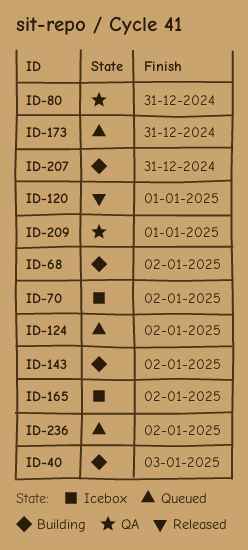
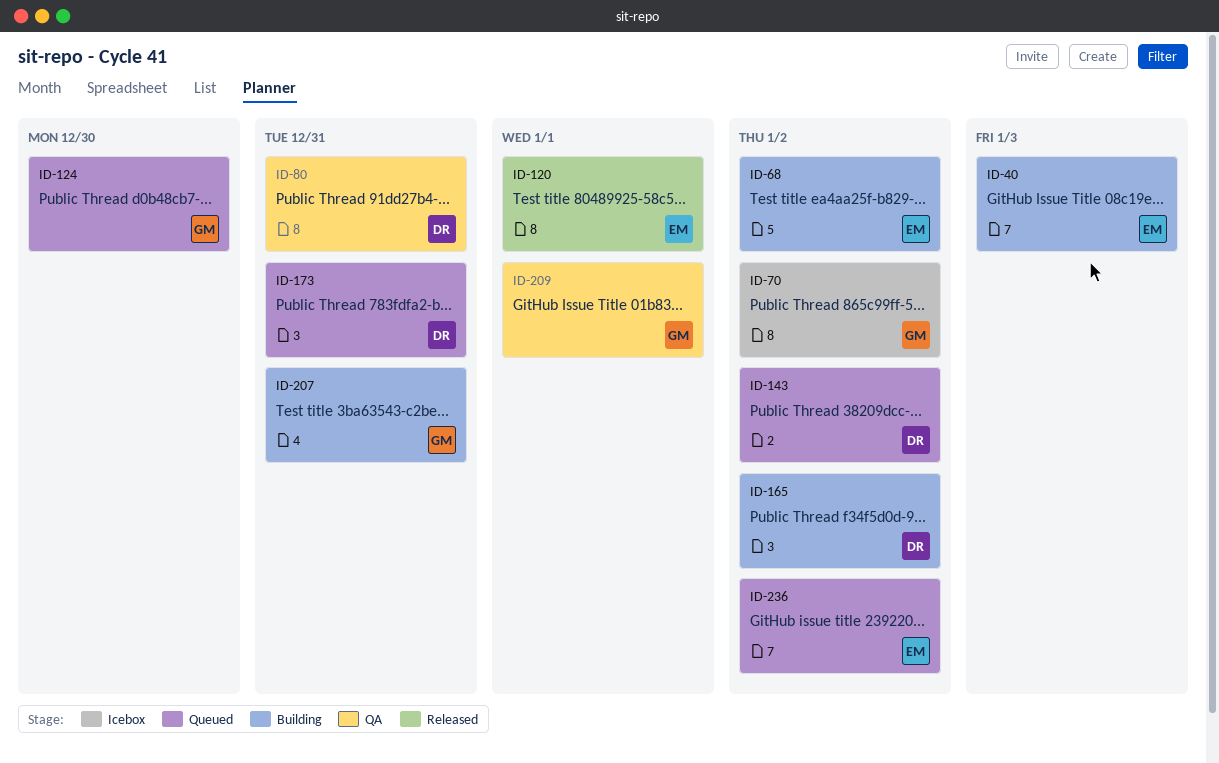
ID-124, due: Jan 2 -> Dec 30
ID-143, status: Building -> Queued
ID-165, status: Icebox -> Building

